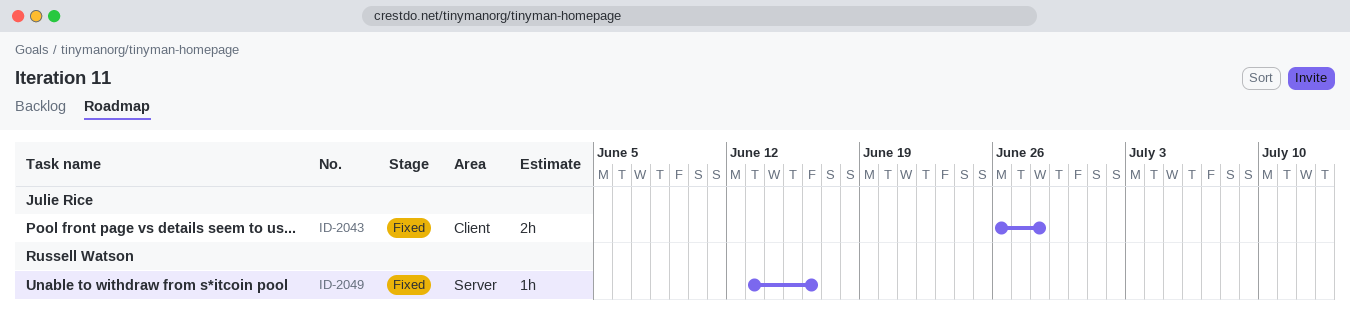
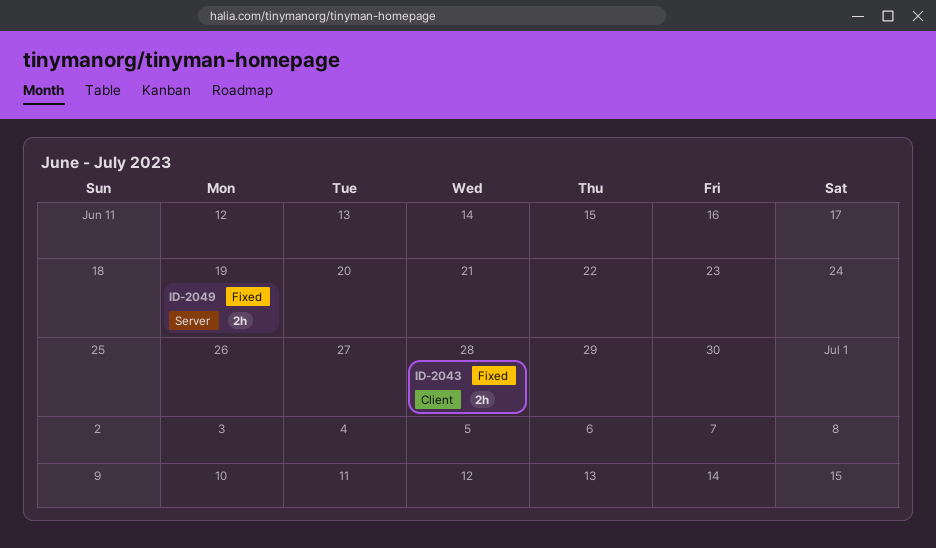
ID-2049, estimate: 1h -> 2h
ID-2049, due: Jun 16 -> Jun 19

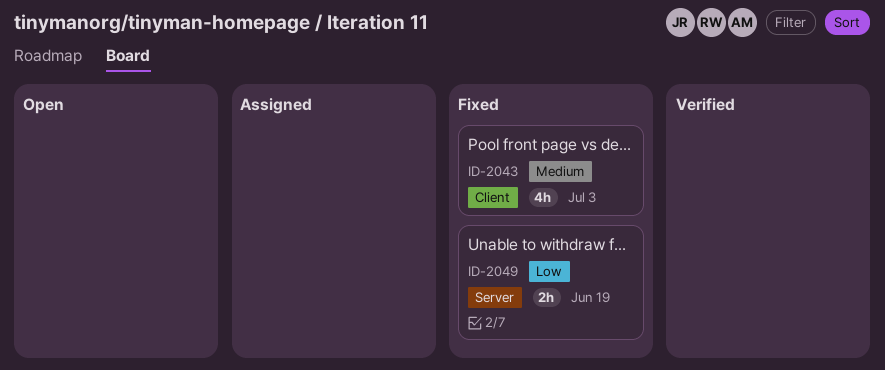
ID-2043, estimate: 2h -> 4h
ID-2043, due: Jun 28 -> Jul 3

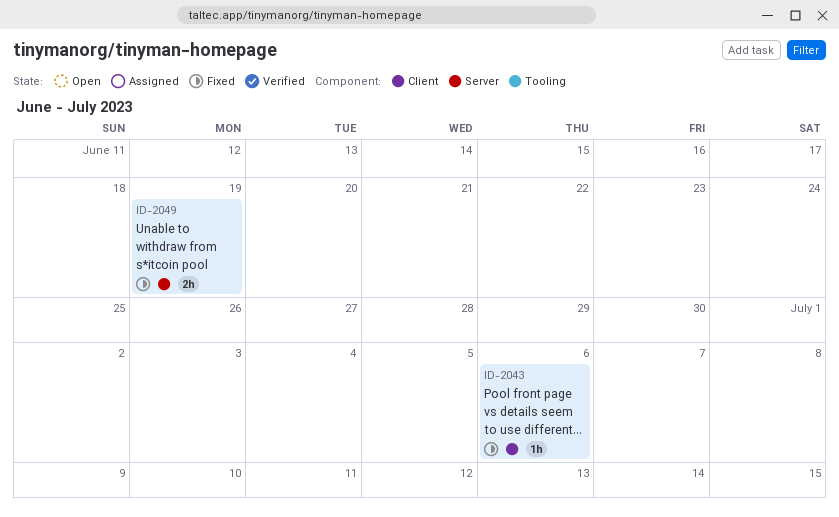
ID-2043, estimate: 4h -> 1h
ID-2043, due: Jul 3 -> Jul 6

